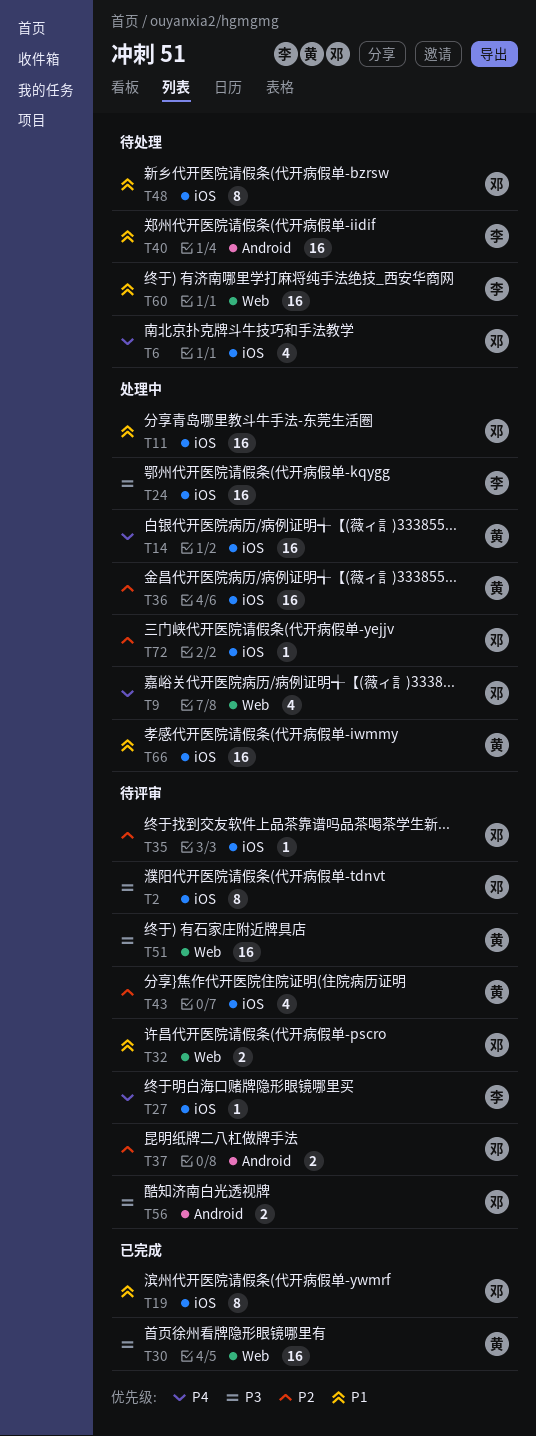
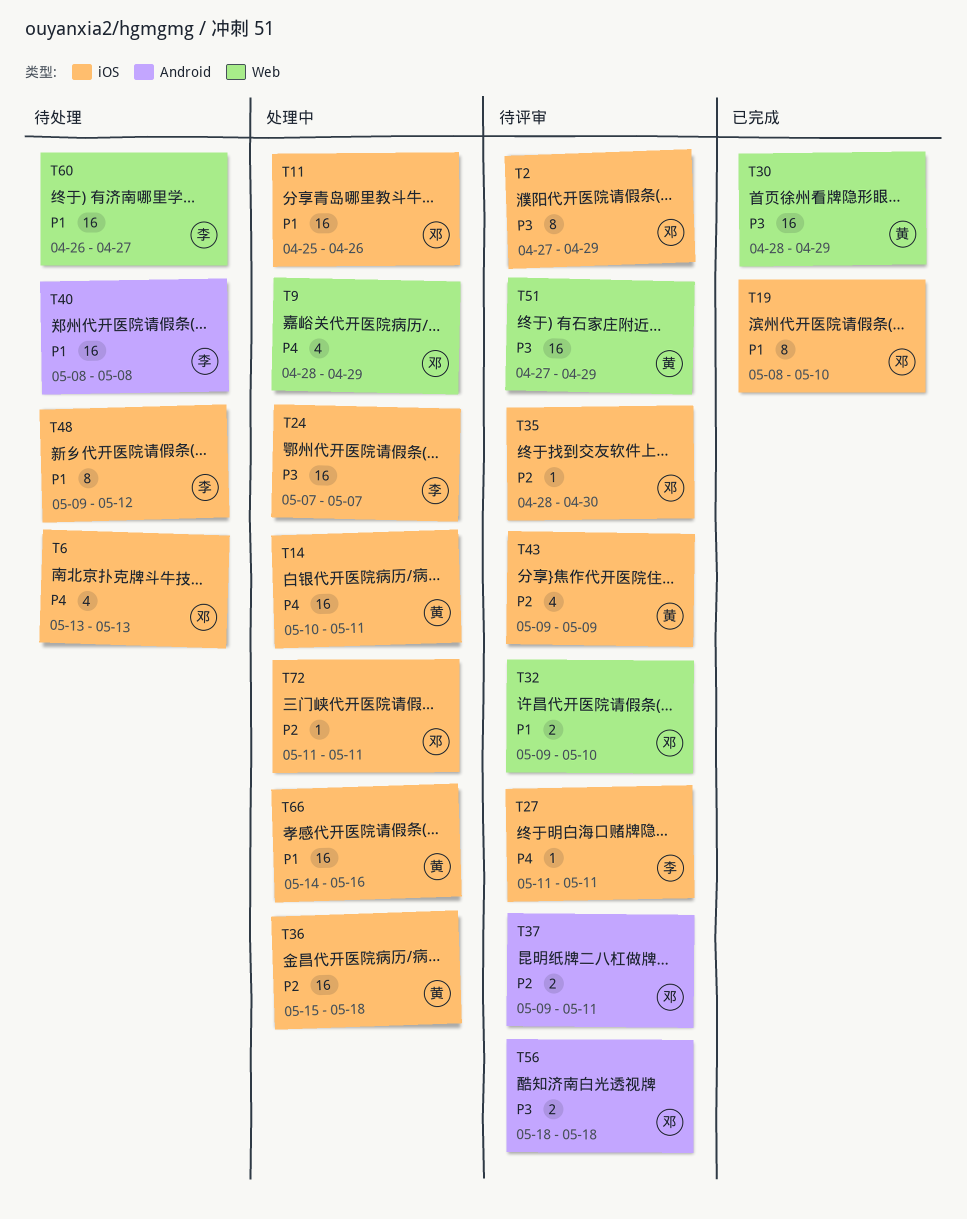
T48, owner: 邓 -> 李

